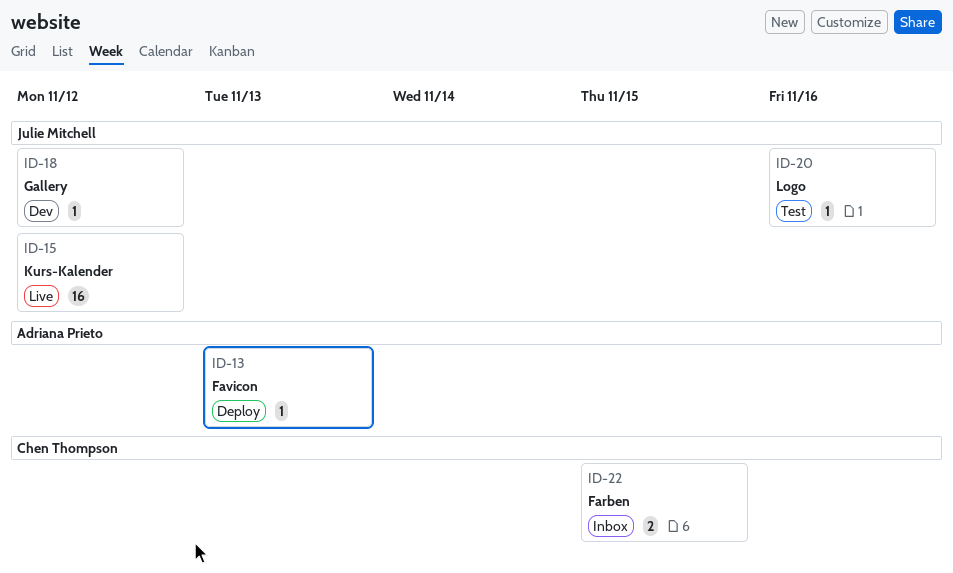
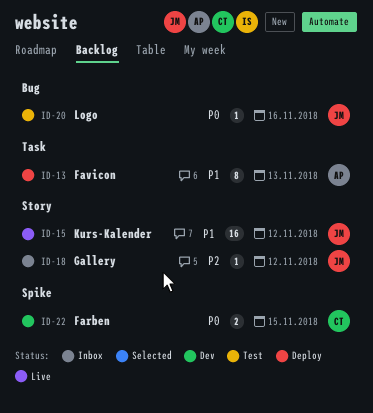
ID-13, estimate: 1 -> 8
ID-18, status: Dev -> Inbox
ID-22, status: Inbox -> Dev

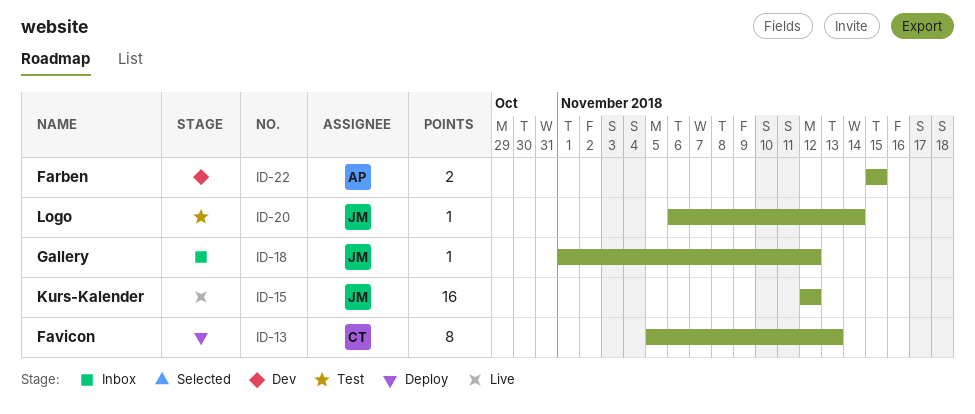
ID-13, owner: AP -> CT
ID-20, due: Nov 16 -> Nov 14
ID-22, owner: CT -> AP

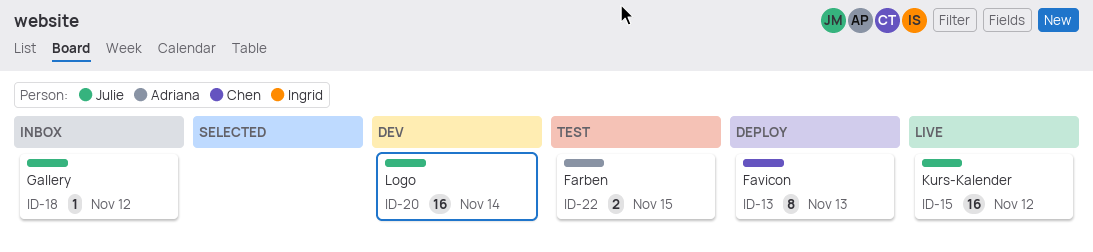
ID-20, status: Test -> Dev
ID-20, estimate: 1 -> 16
ID-22, status: Dev -> Test

